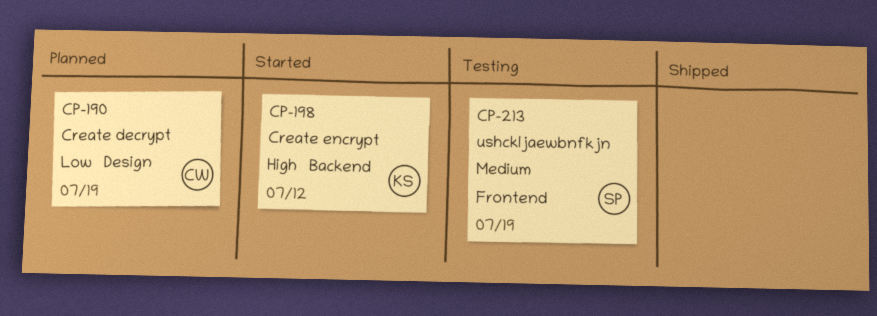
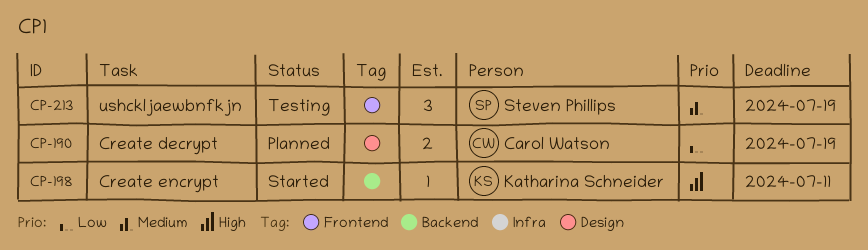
CP-198, due: Jul 12 -> Jul 11

